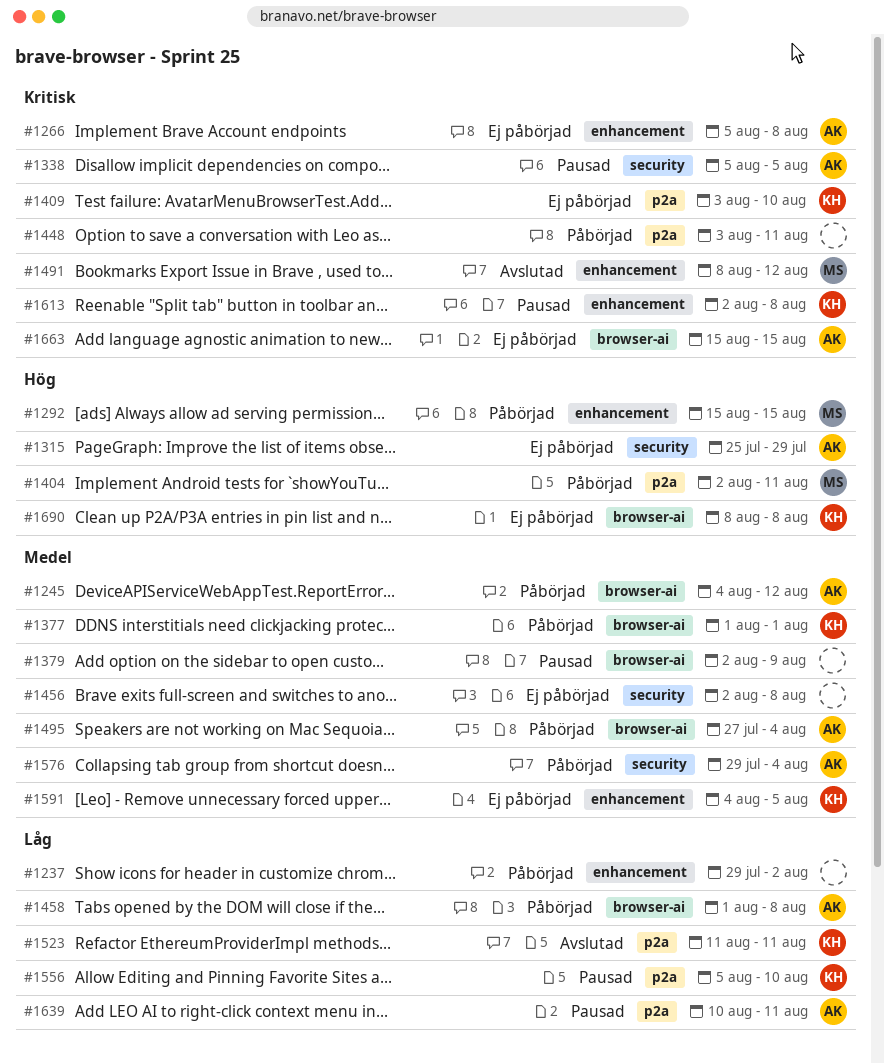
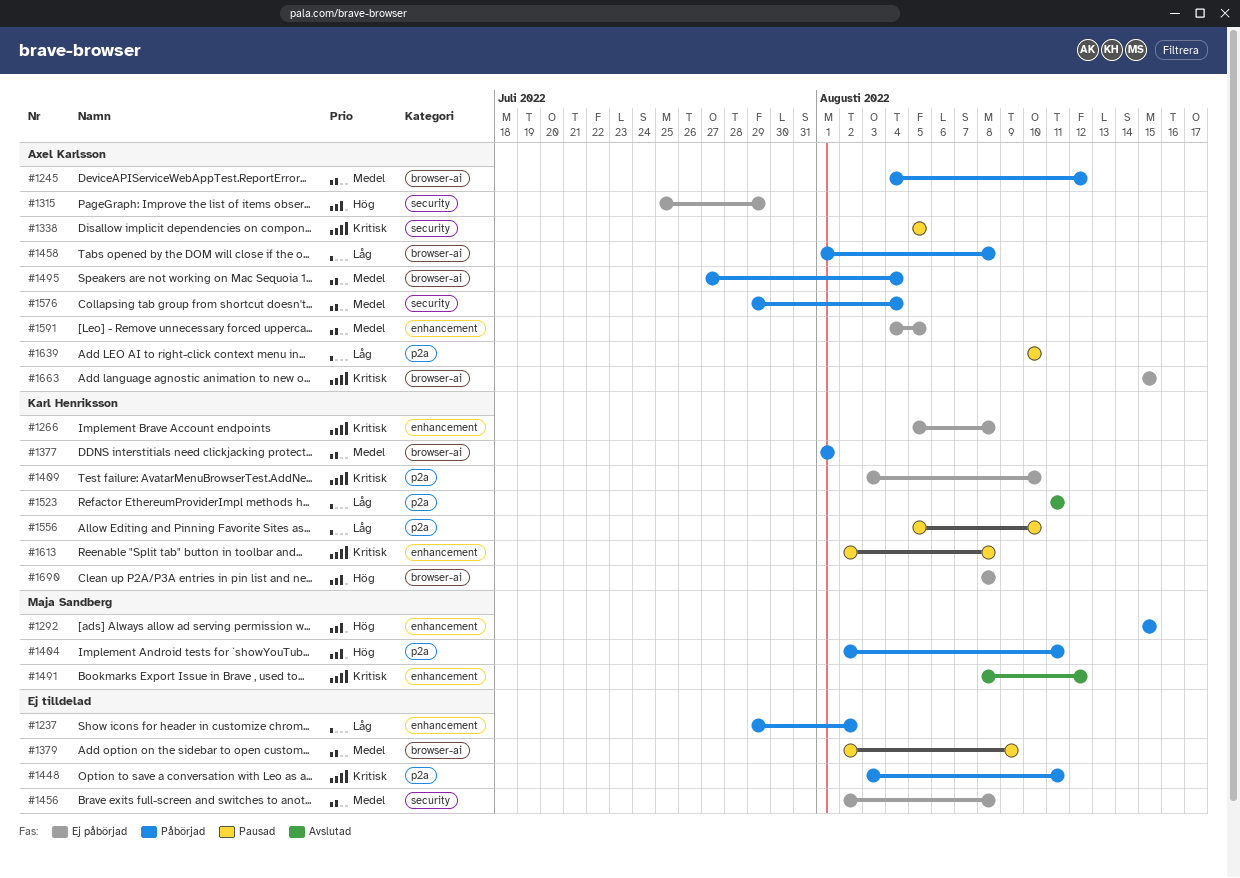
#1266, owner: Axel Karlsson -> Karl Henriksson
#1591, owner: Karl Henriksson -> Axel Karlsson
#1639, due: Aug 11 -> Aug 10

